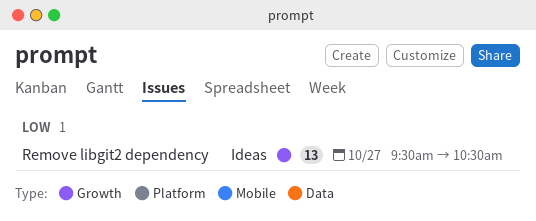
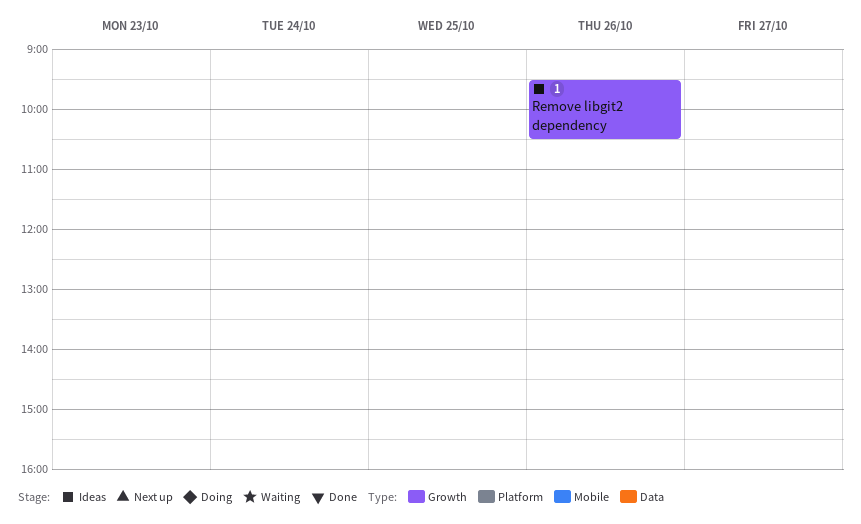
Remove libgit2 dependency, estimate: 13 -> 1
Remove libgit2 dependency, day: Oct 27 -> Oct 26

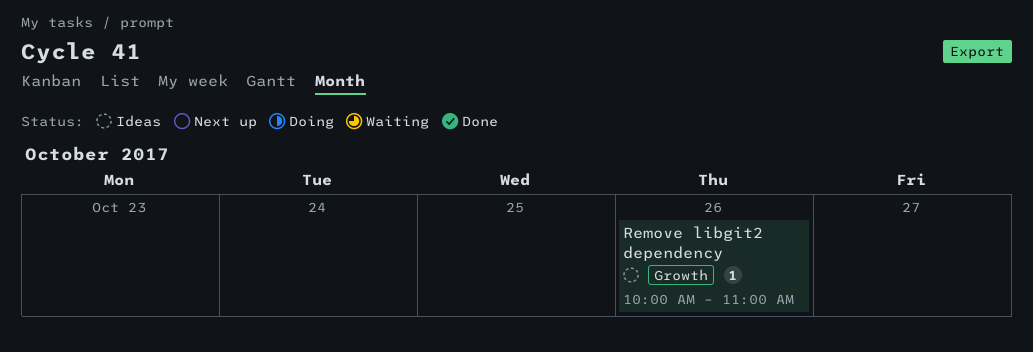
Remove libgit2 dependency, begins: 09:30 -> 10:00
Remove libgit2 dependency, ends: 10:30 -> 11:00

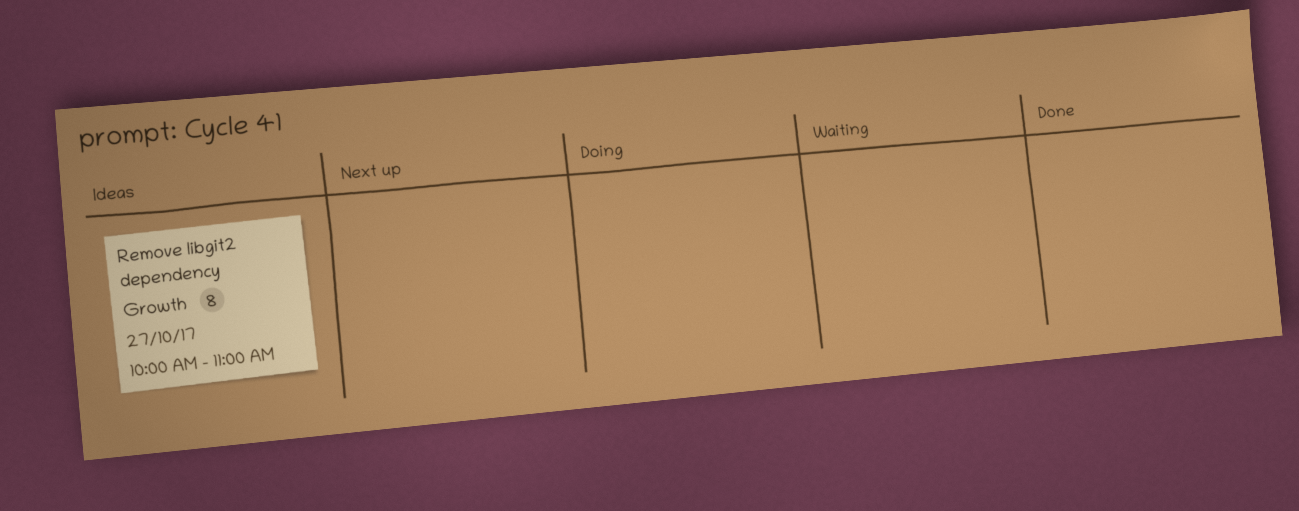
Remove libgit2 dependency, estimate: 1 -> 8
Remove libgit2 dependency, day: Oct 26 -> Oct 27

